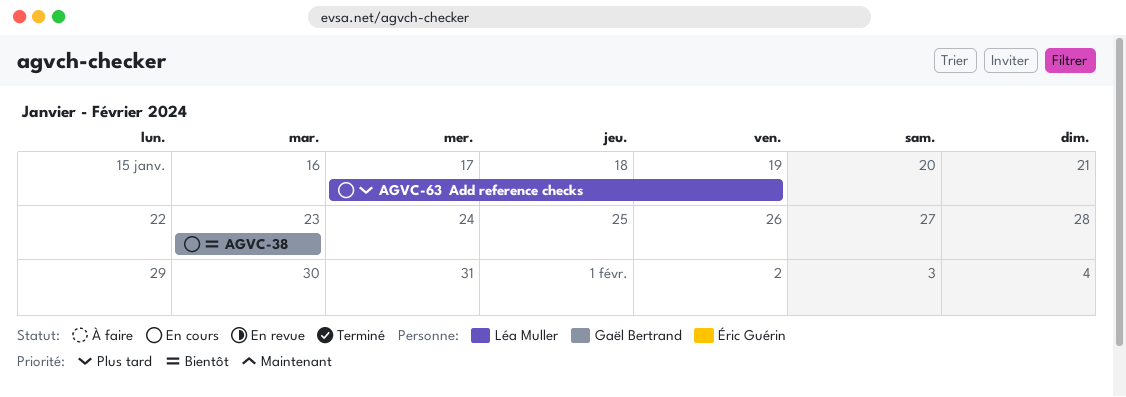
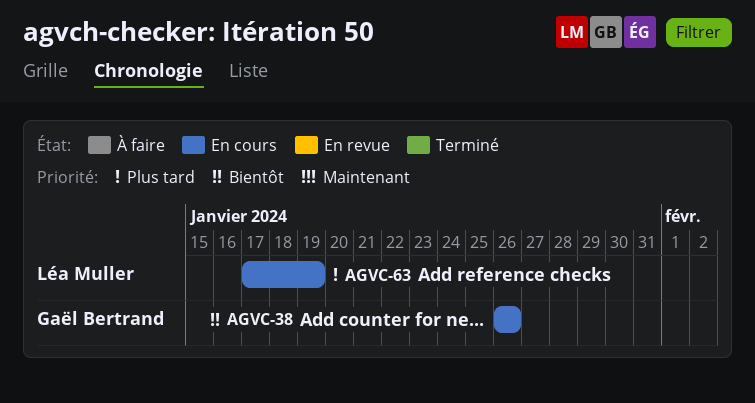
AGVC-38, start: Jan 23 -> Jan 26
AGVC-38, due: Jan 23 -> Jan 26

